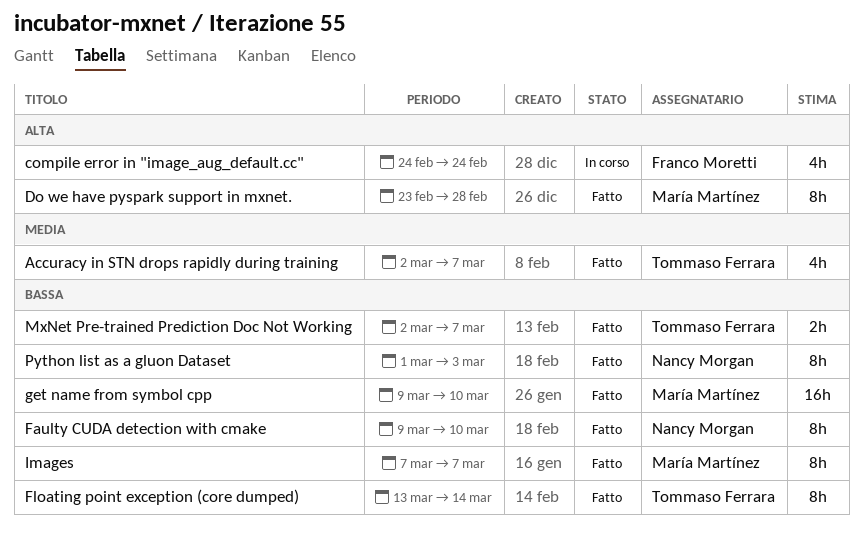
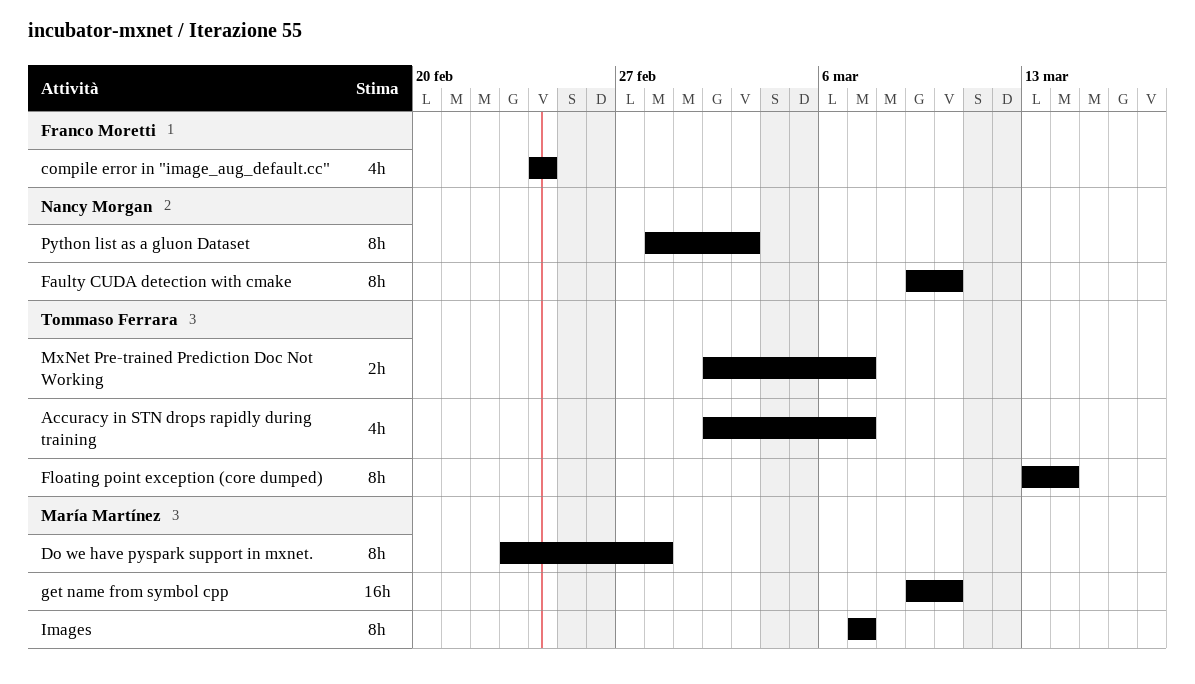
Python list as a gluon Dataset, start: Mar 1 -> Feb 28

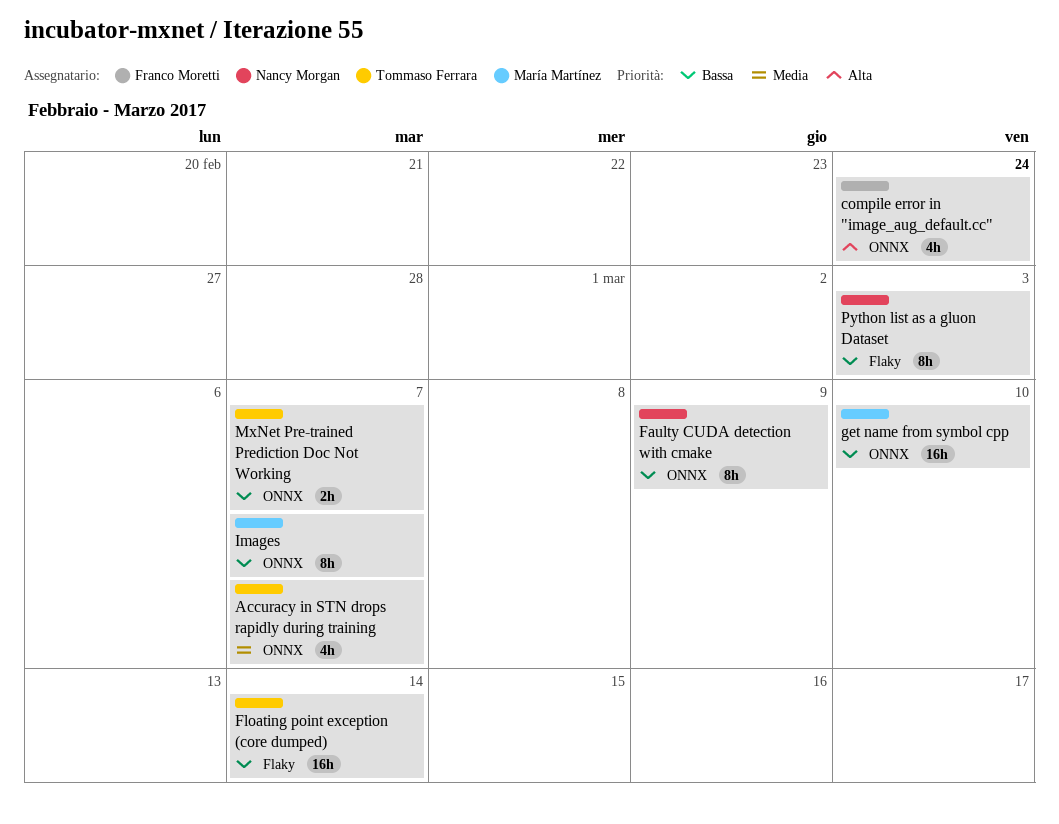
Do we have pyspark support in mxnet.: present -> none
Faulty CUDA detection with cmake, due: Mar 10 -> Mar 9
Floating point exception (core dumped), estimate: 8h -> 16h

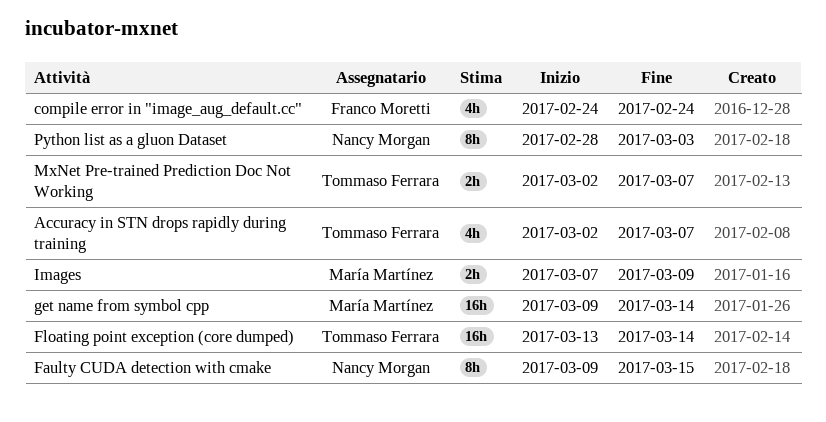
Faulty CUDA detection with cmake, due: Mar 9 -> Mar 15
get name from symbol cpp, due: Mar 10 -> Mar 14
Images, estimate: 8h -> 2h
Images, due: Mar 7 -> Mar 9

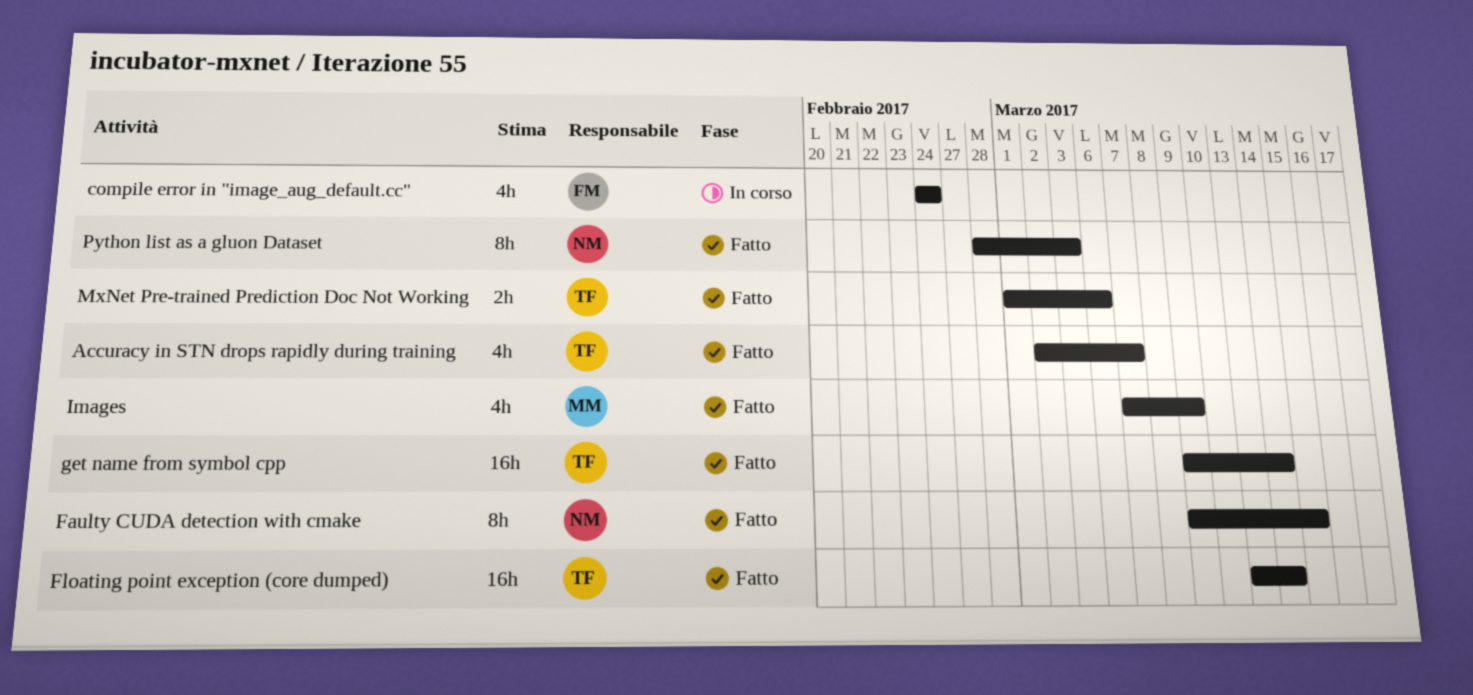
get name from symbol cpp, owner: María Martínez -> Tommaso Ferrara
Images, estimate: 2h -> 4h
MxNet Pre-trained Prediction Doc Not Working, start: Mar 2 -> Mar 1
MxNet Pre-trained Prediction Doc Not Working, due: Mar 7 -> Mar 6

